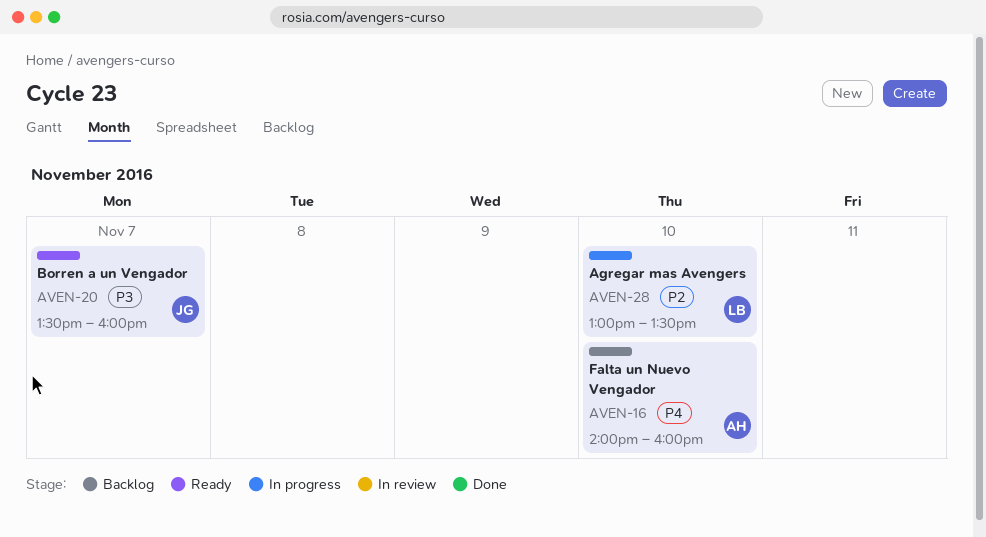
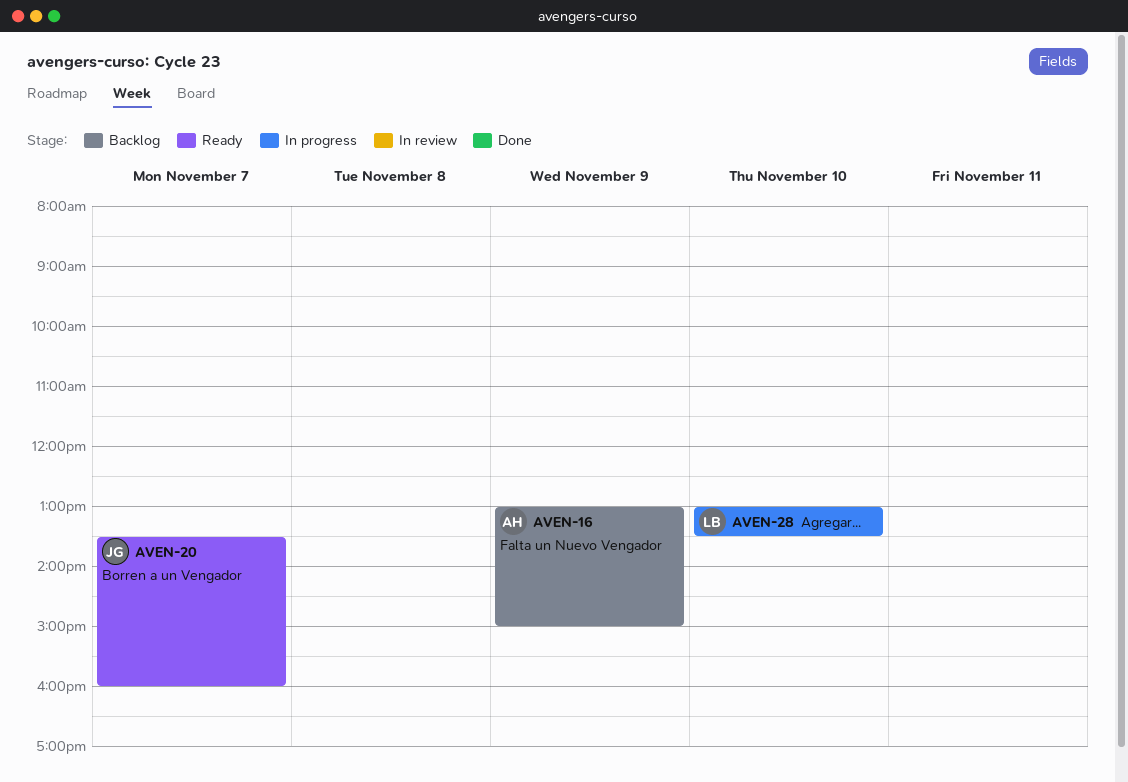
AVEN-16, day: Nov 10 -> Nov 9
AVEN-16, begins: 14:00 -> 13:00
AVEN-16, ends: 16:00 -> 15:00

